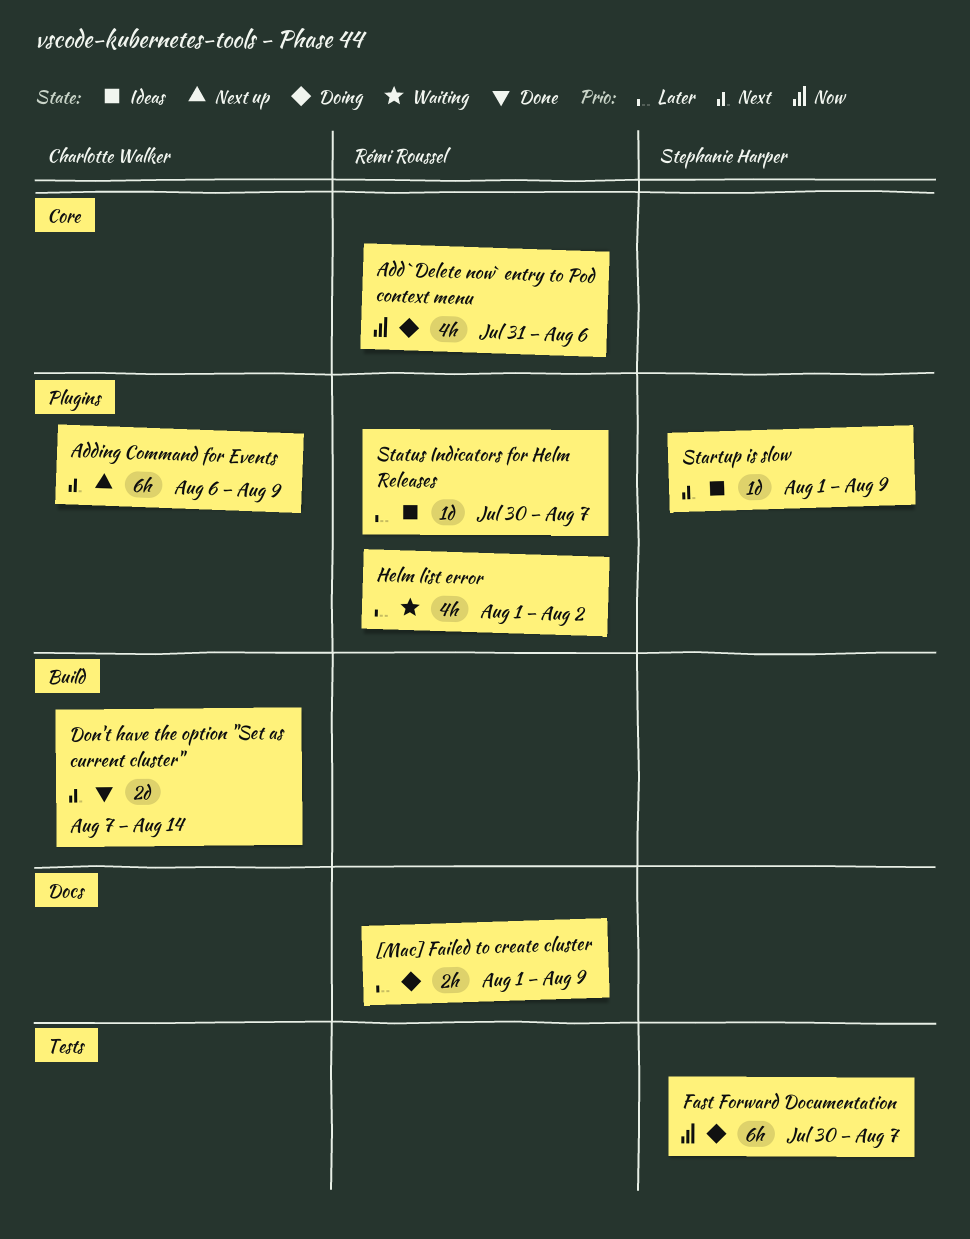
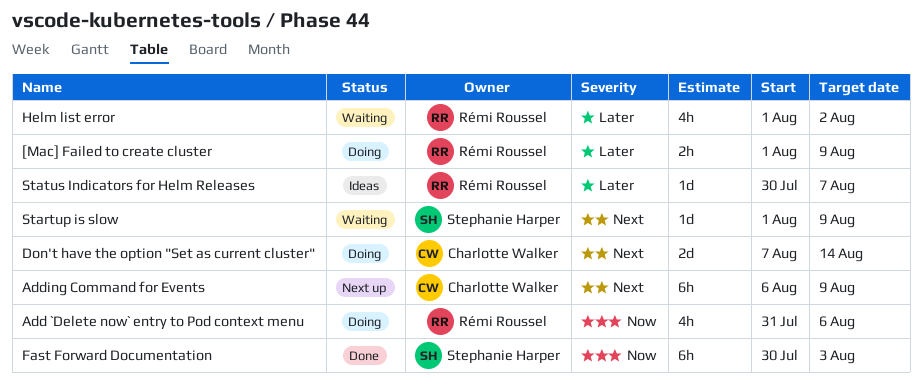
Don't have the option "Set as current cluster", status: Done -> Doing
Fast Forward Documentation, status: Doing -> Done
Fast Forward Documentation, due: Aug 7 -> Aug 3
Startup is slow, status: Ideas -> Waiting

